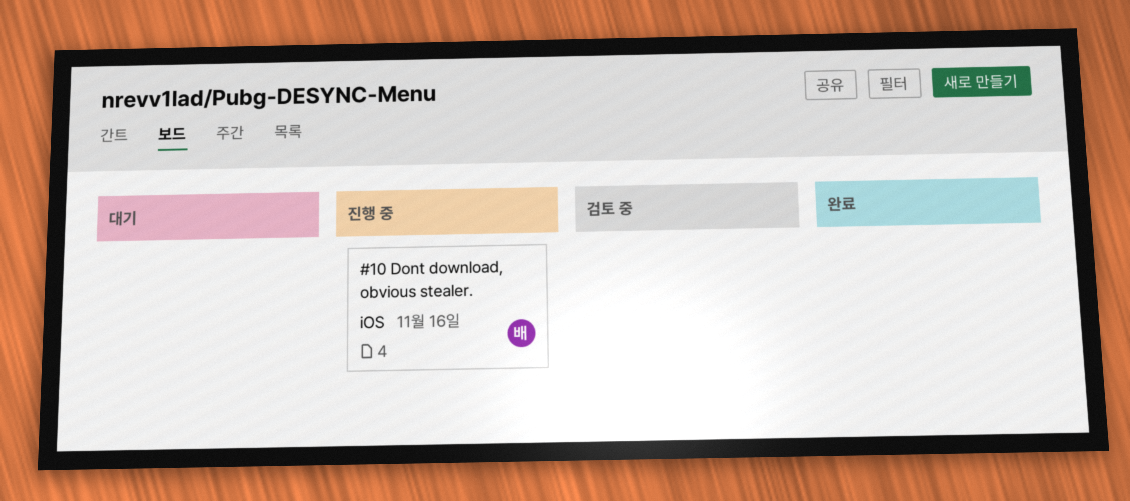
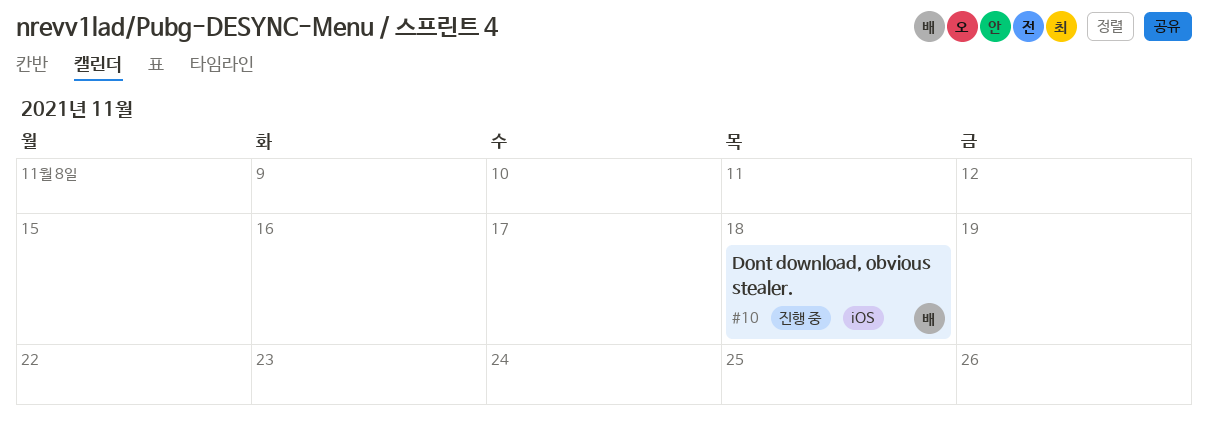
#10, due: Nov 16 -> Nov 18

